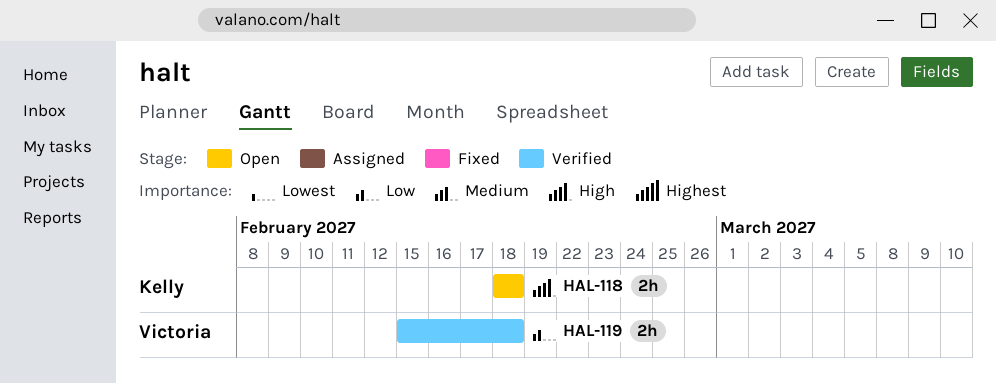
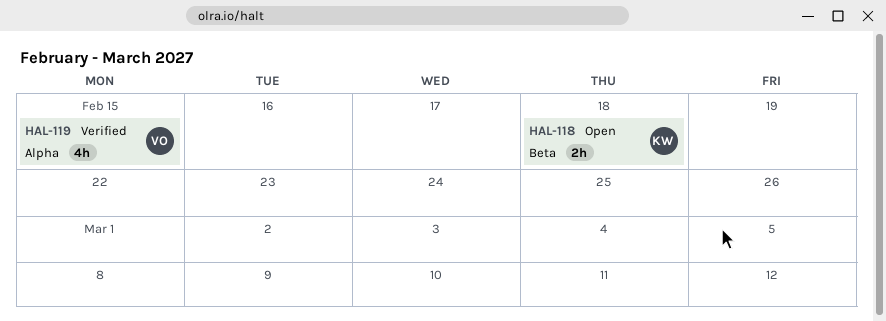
HAL-119, estimate: 2h -> 4h
HAL-119, due: Feb 18 -> Feb 15

